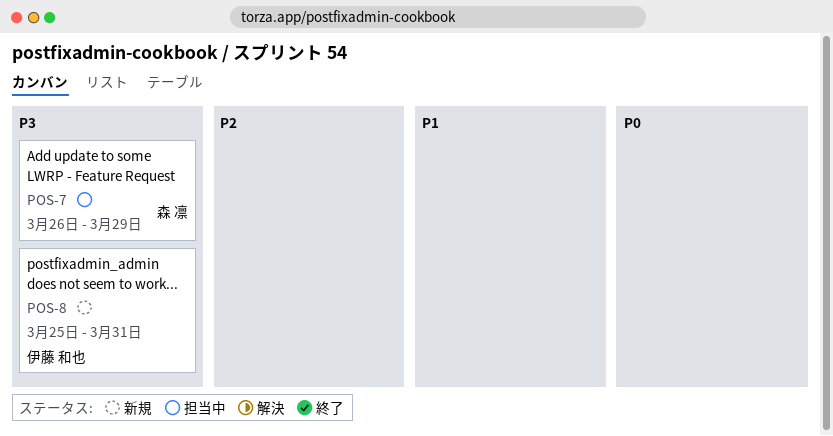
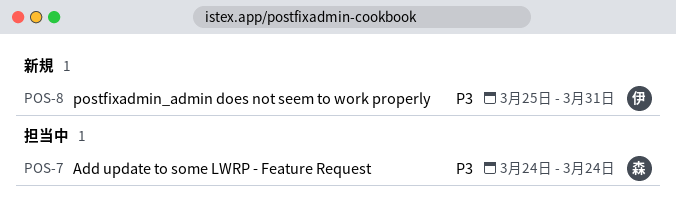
POS-7, start: Mar 26 -> Mar 24
POS-7, due: Mar 29 -> Mar 24

